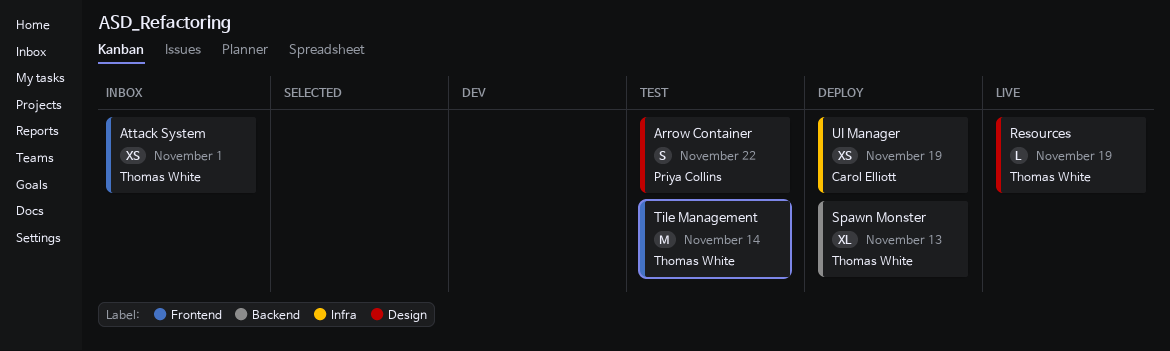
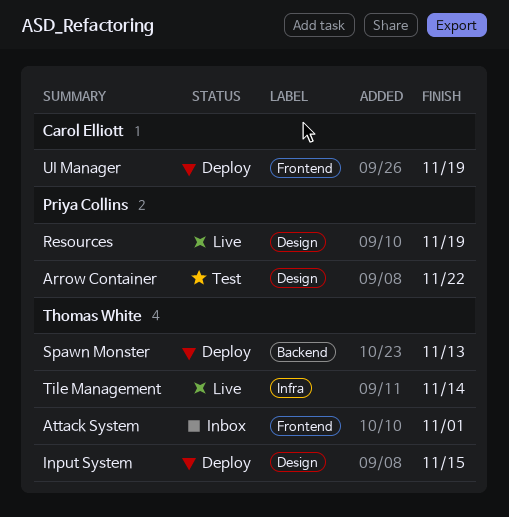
Input System: none -> present
Resources, owner: Thomas White -> Priya Collins
Tile Management, status: Test -> Live
Tile Management, label: Frontend -> Infra
UI Manager, label: Infra -> Frontend

